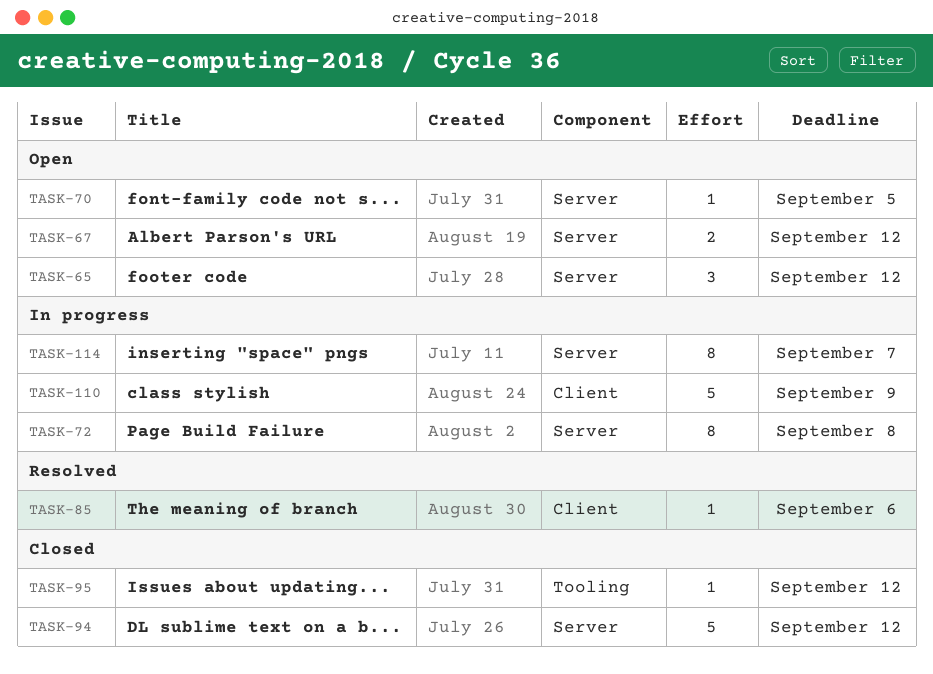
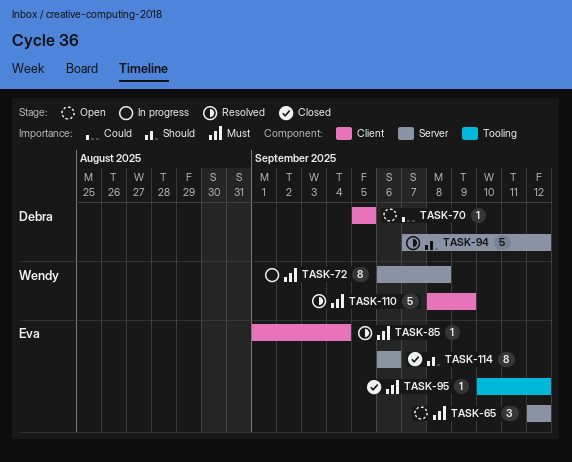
TASK-67: present -> none
TASK-70, label: Server -> Client
TASK-85, due: Sep 6 -> Sep 4
TASK-94, status: Closed -> Resolved
TASK-110, status: In progress -> Resolved
TASK-114, status: In progress -> Closed
TASK-114, due: Sep 7 -> Sep 6

